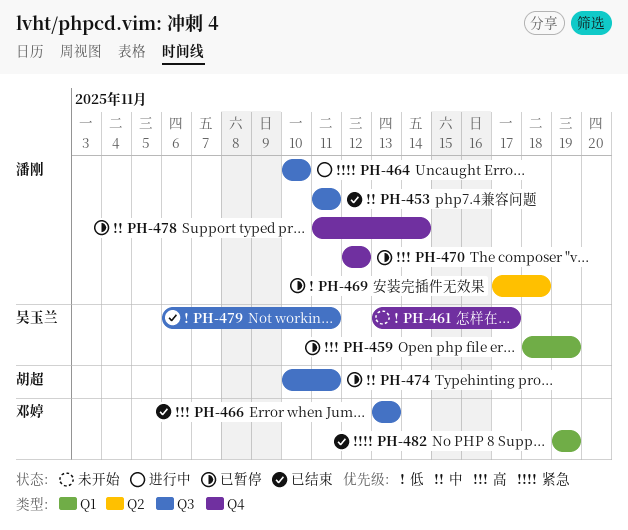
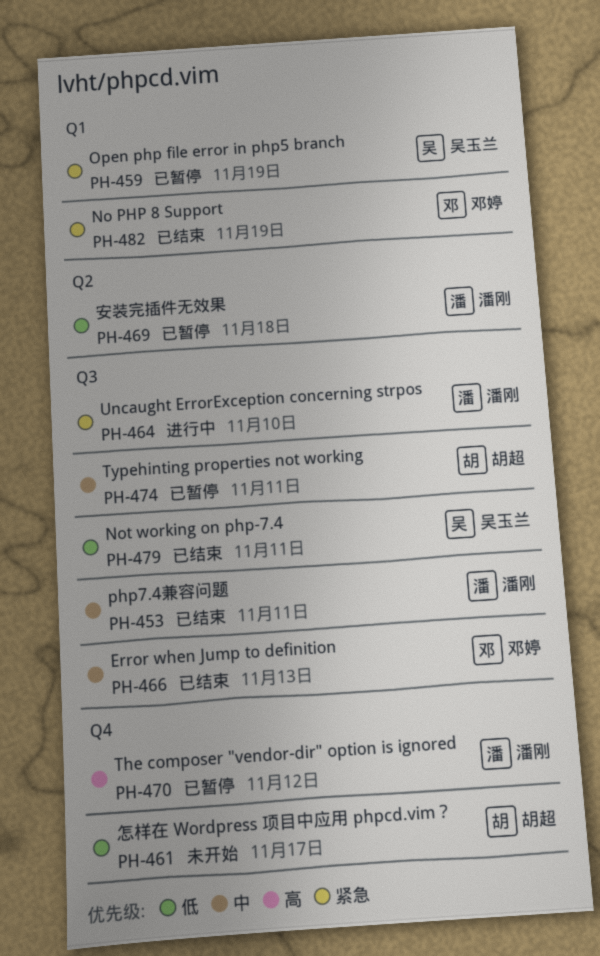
PH-459, priority: 高 -> 紧急
PH-461, owner: 吴玉兰 -> 胡超
PH-466, priority: 高 -> 中
PH-478: present -> none

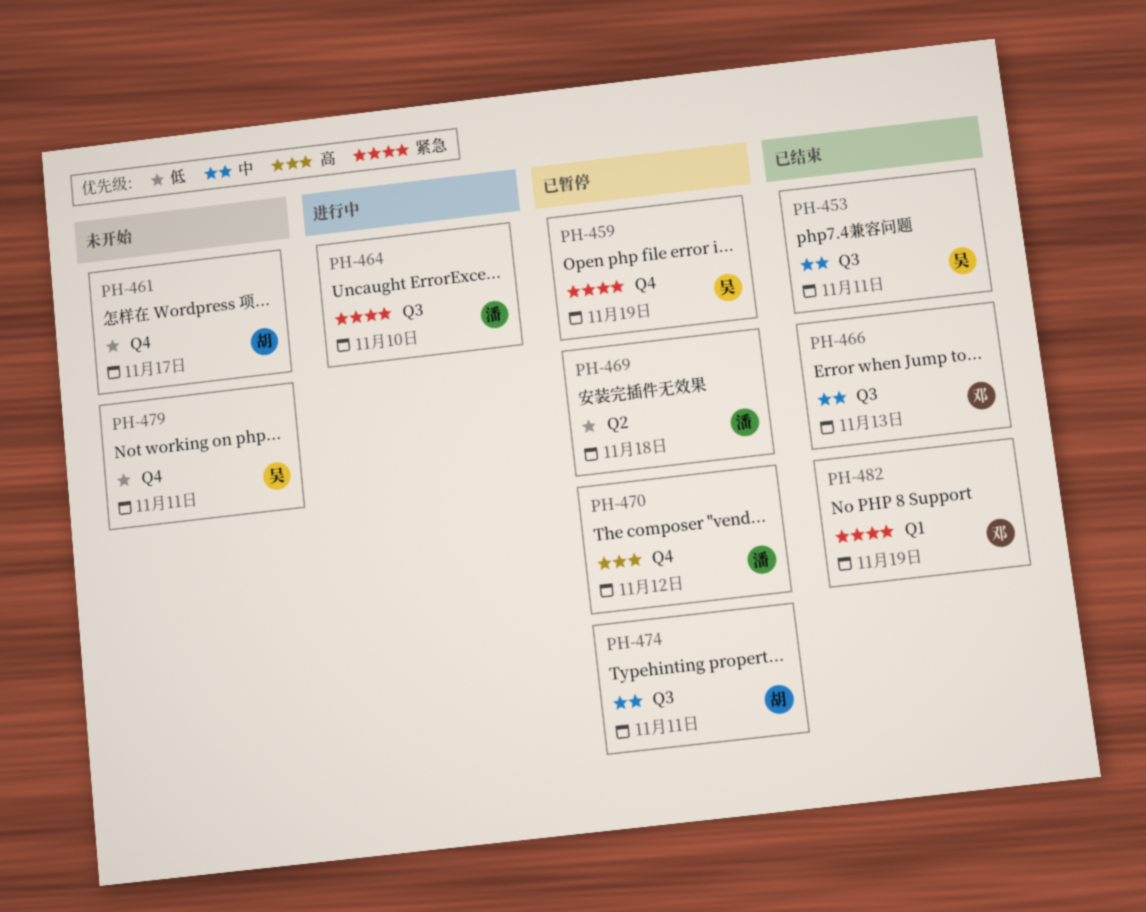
PH-453, owner: 潘刚 -> 吴玉兰
PH-459, label: Q1 -> Q4
PH-479, status: 已结束 -> 未开始
PH-479, label: Q3 -> Q4

